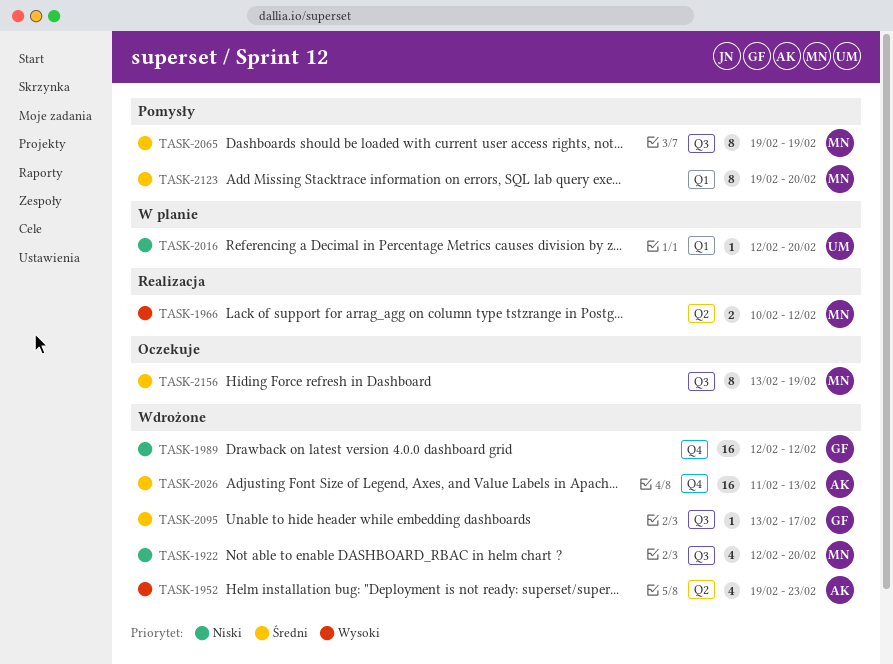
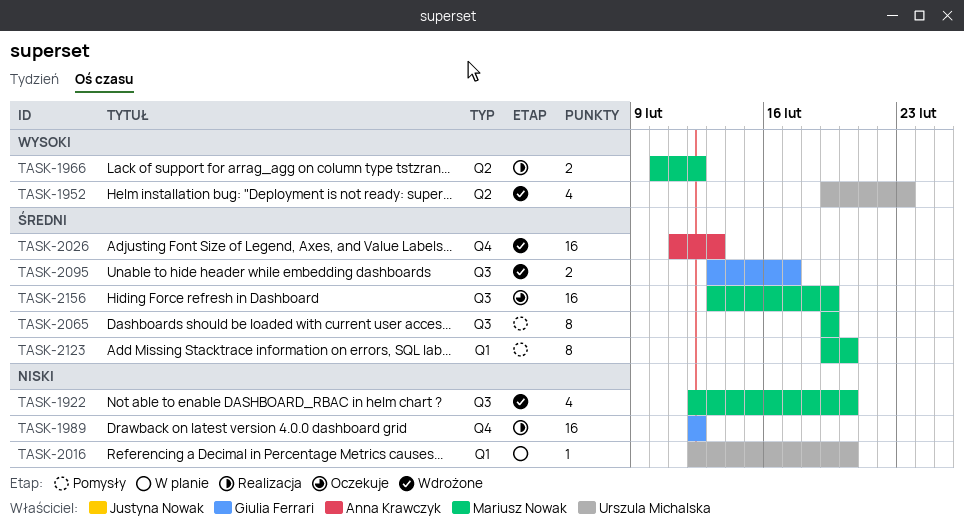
TASK-1952, owner: Anna Krawczyk -> Urszula Michalska
TASK-1989, status: Wdrożone -> Realizacja
TASK-2095, estimate: 1 -> 2
TASK-2156, estimate: 8 -> 16

